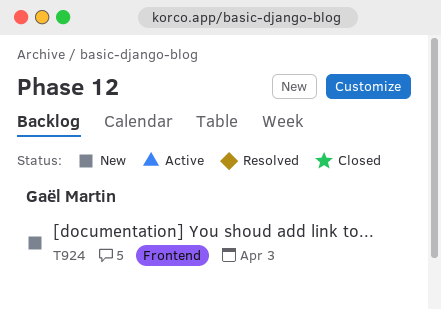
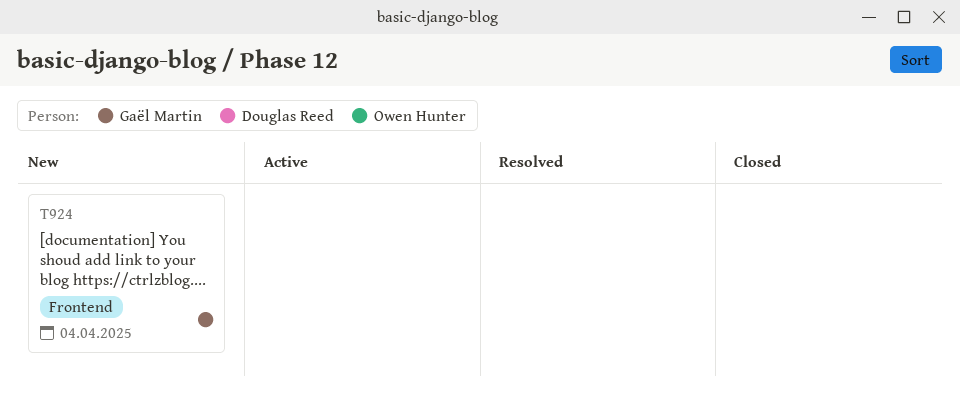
T924, due: Apr 3 -> Apr 4

